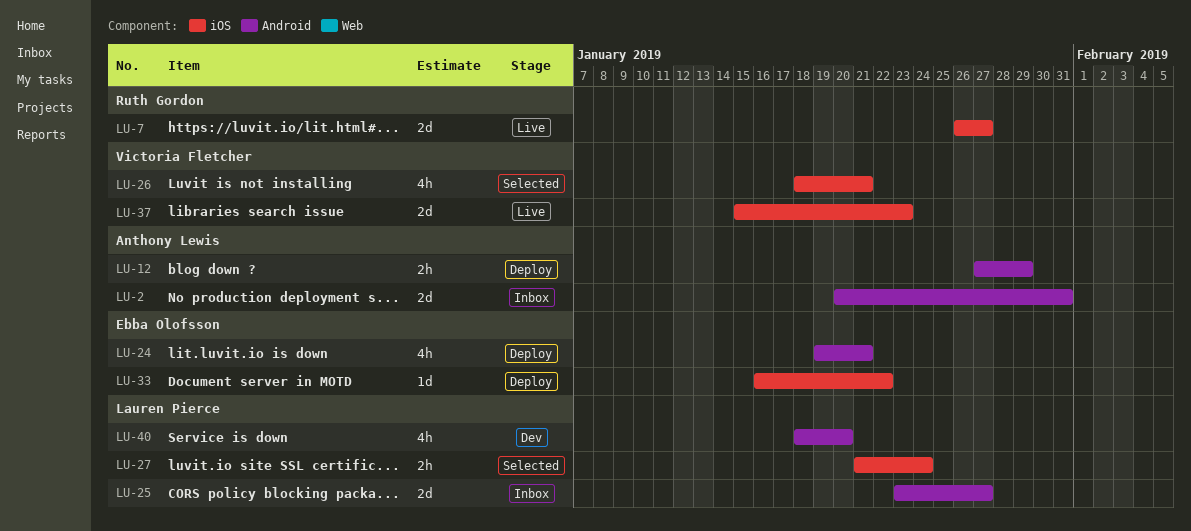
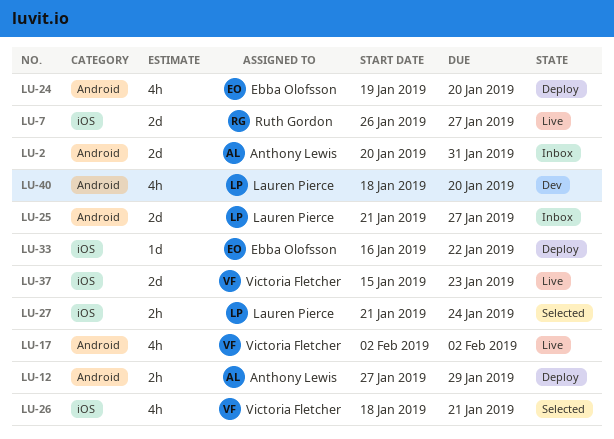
LU-17: none -> present
LU-24, due: Jan 21 -> Jan 20
LU-25, start: Jan 23 -> Jan 21

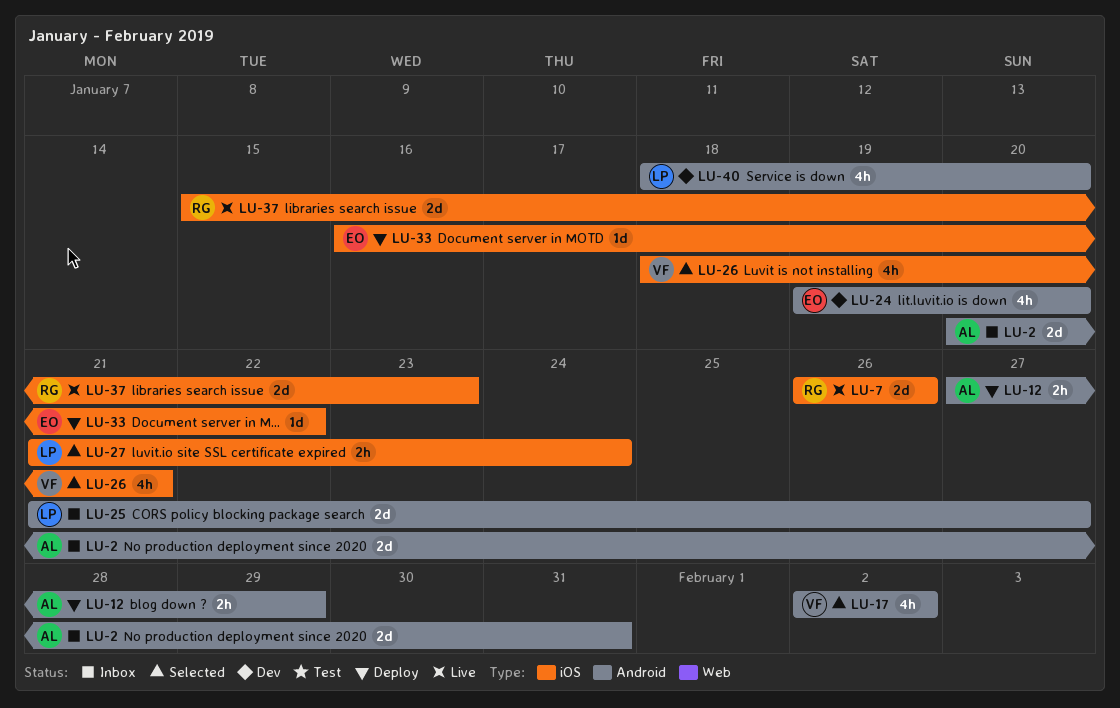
LU-7, due: Jan 27 -> Jan 26
LU-17, status: Live -> Selected
LU-24, status: Deploy -> Dev
LU-37, owner: Victoria Fletcher -> Ruth Gordon

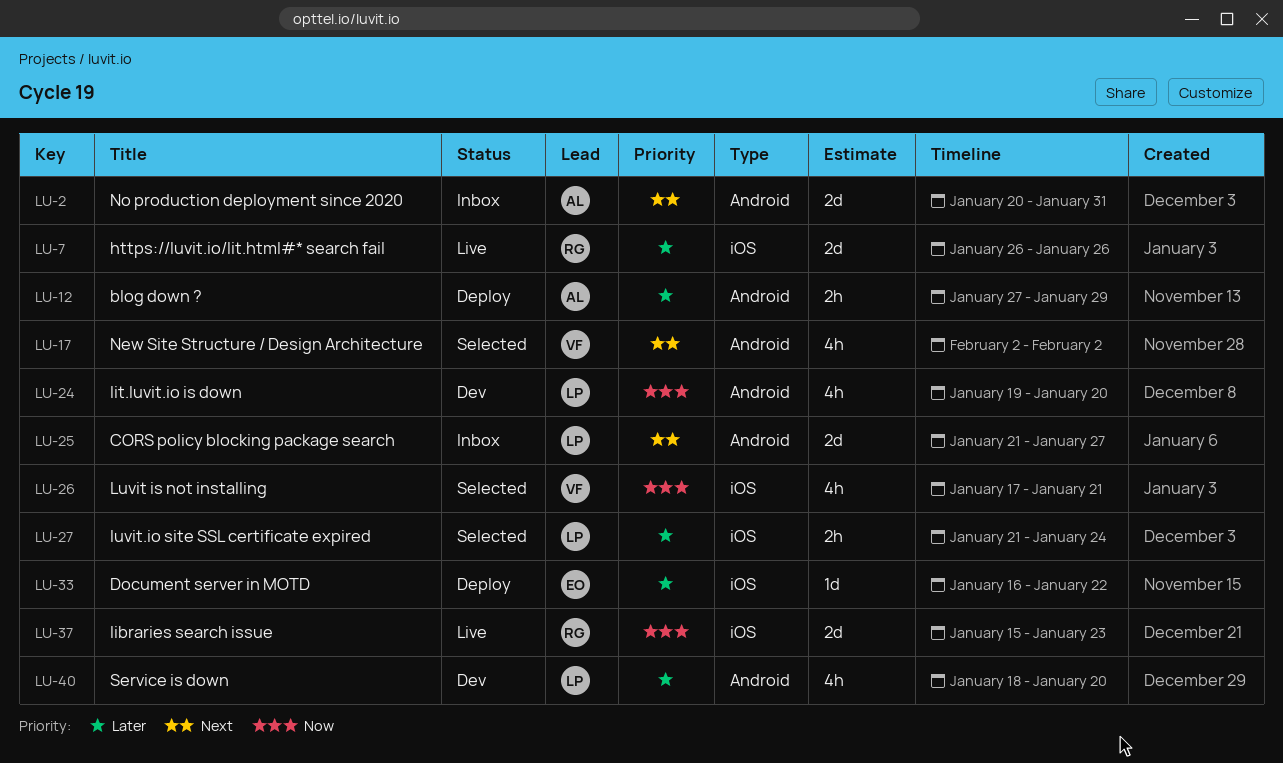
LU-24, owner: EO -> LP
LU-26, start: Jan 18 -> Jan 17

